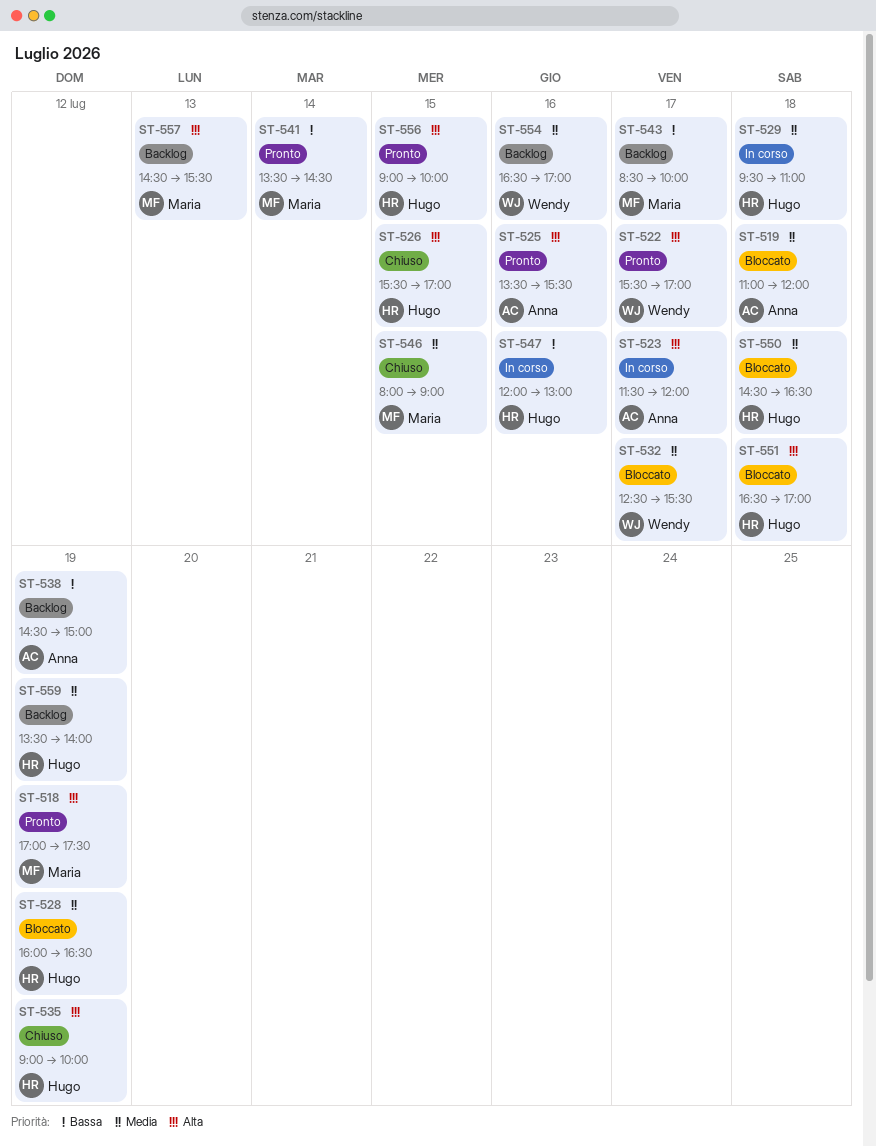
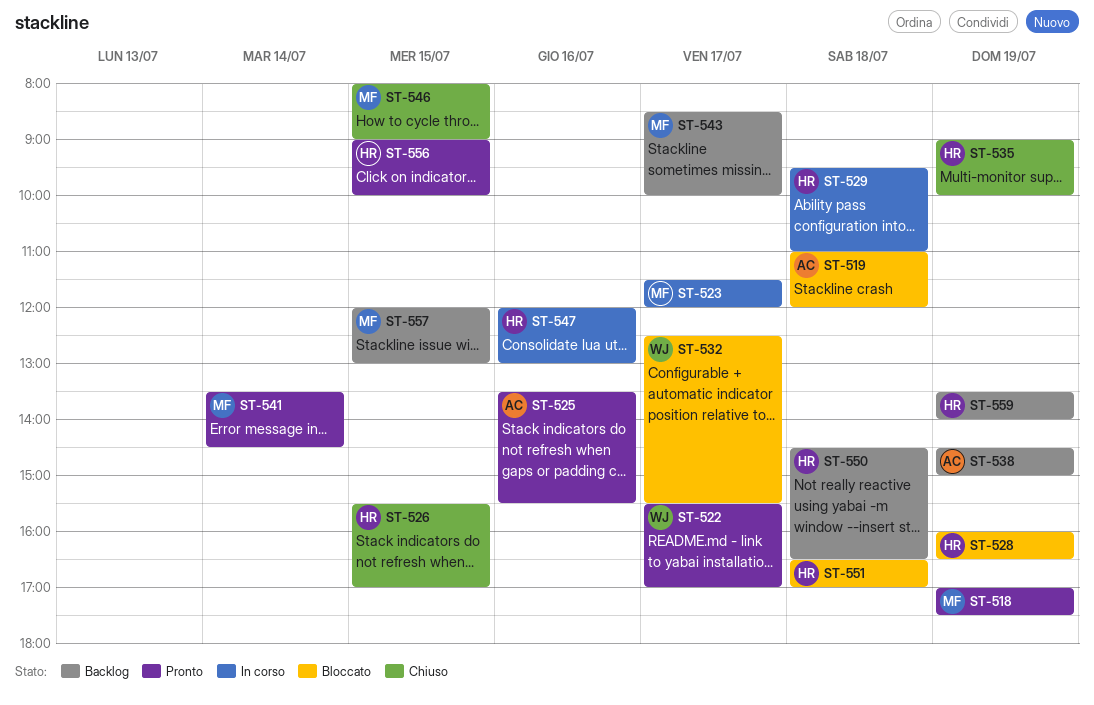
ST-523, owner: Anna -> Maria
ST-550, status: Bloccato -> Backlog
ST-554: present -> none
ST-557, day: Jul 13 -> Jul 15
ST-557, begins: 14:30 -> 12:00
ST-557, ends: 15:30 -> 13:00

